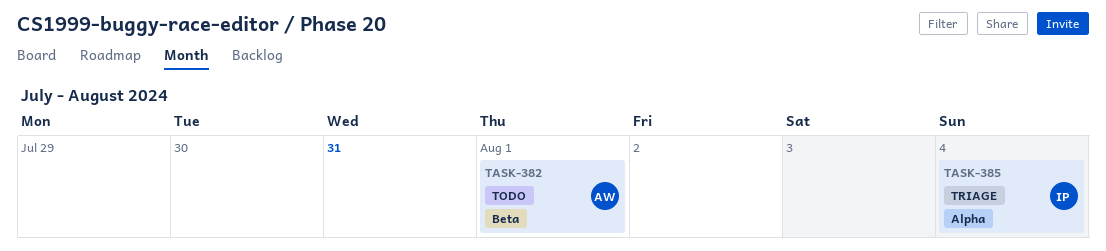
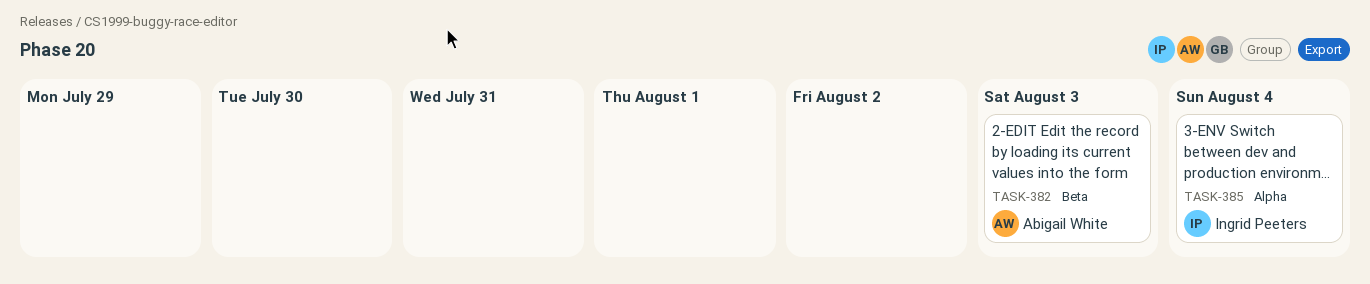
TASK-382, due: Aug 1 -> Aug 3

